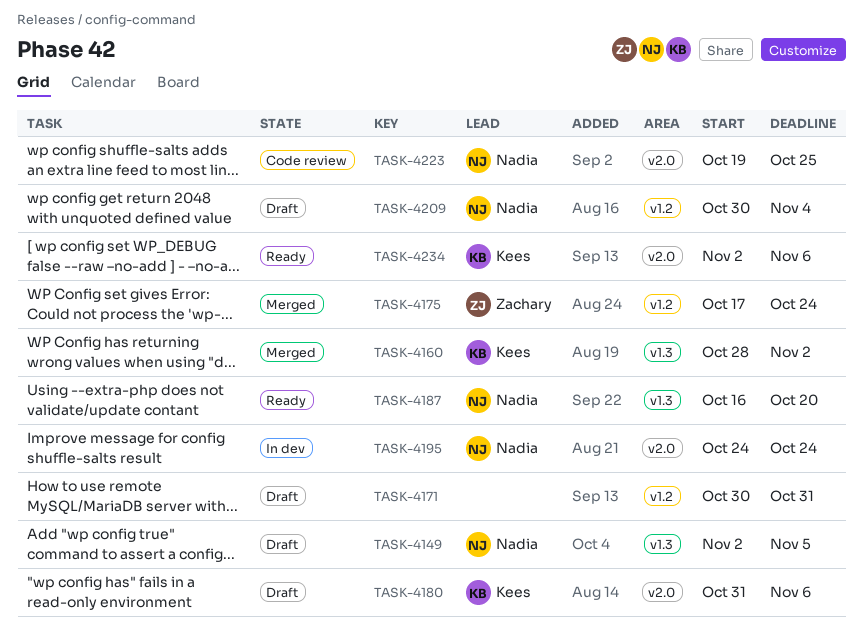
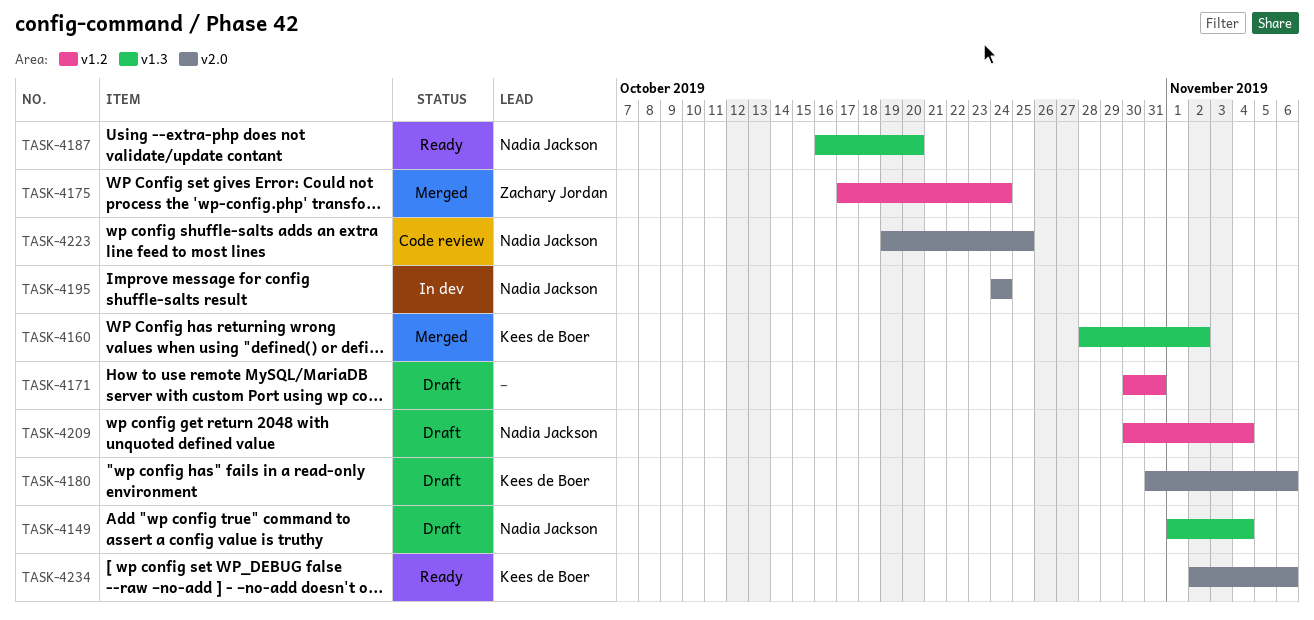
TASK-4149, start: Nov 2 -> Nov 1
TASK-4149, due: Nov 5 -> Nov 4

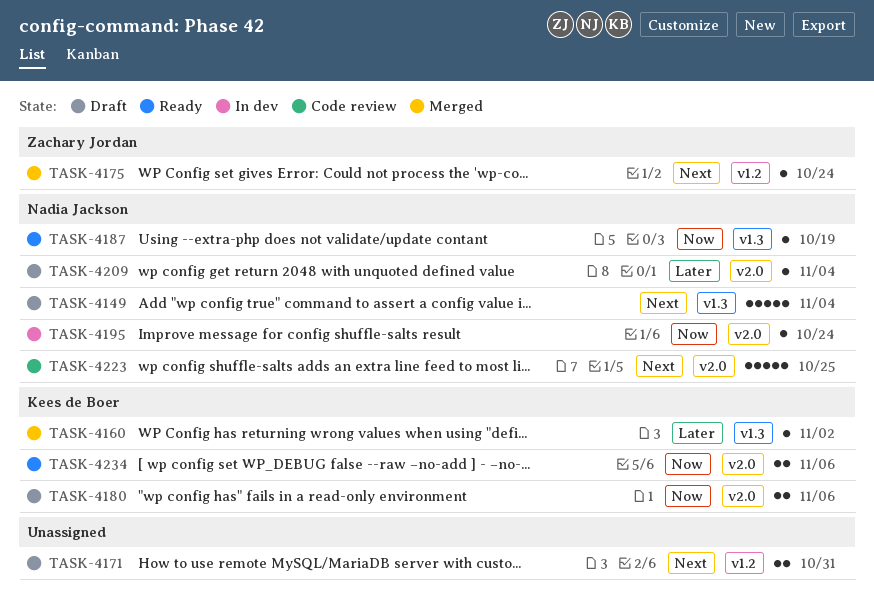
TASK-4187, due: Oct 20 -> Oct 19
TASK-4209, label: v1.2 -> v2.0

